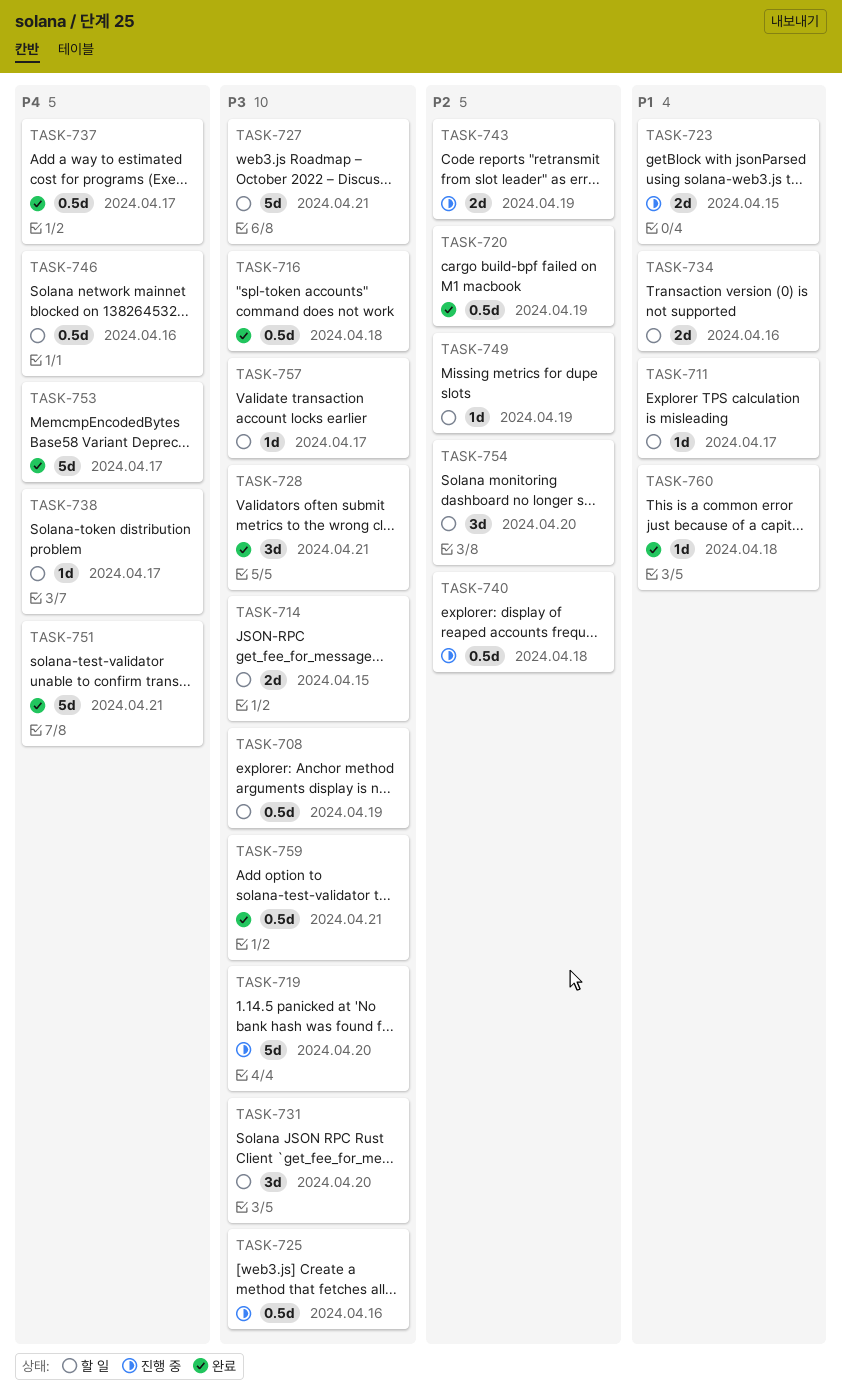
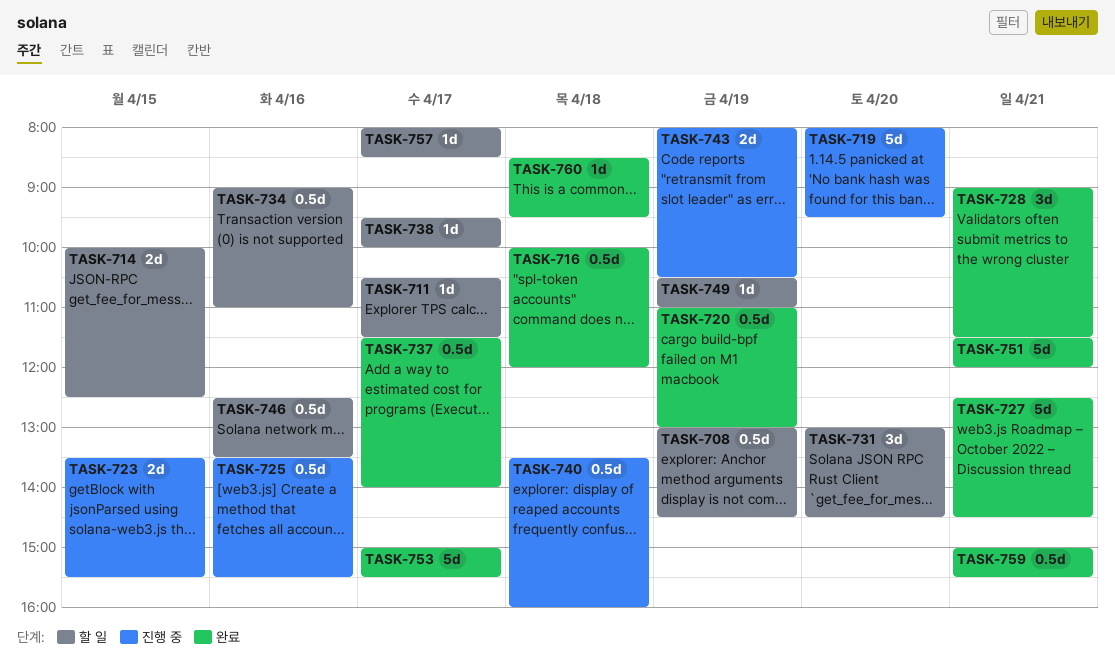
TASK-727, status: 할 일 -> 완료
TASK-734, estimate: 2d -> 0.5d
TASK-754: present -> none

